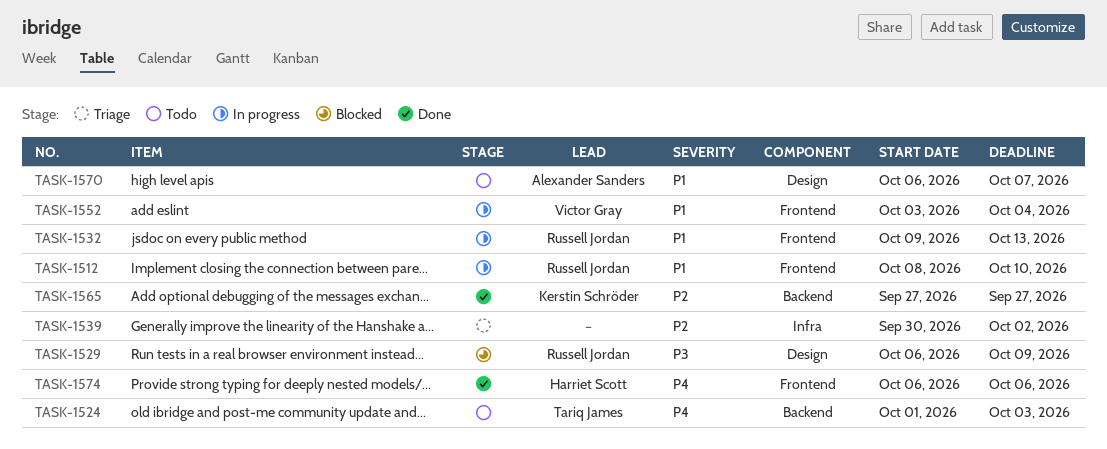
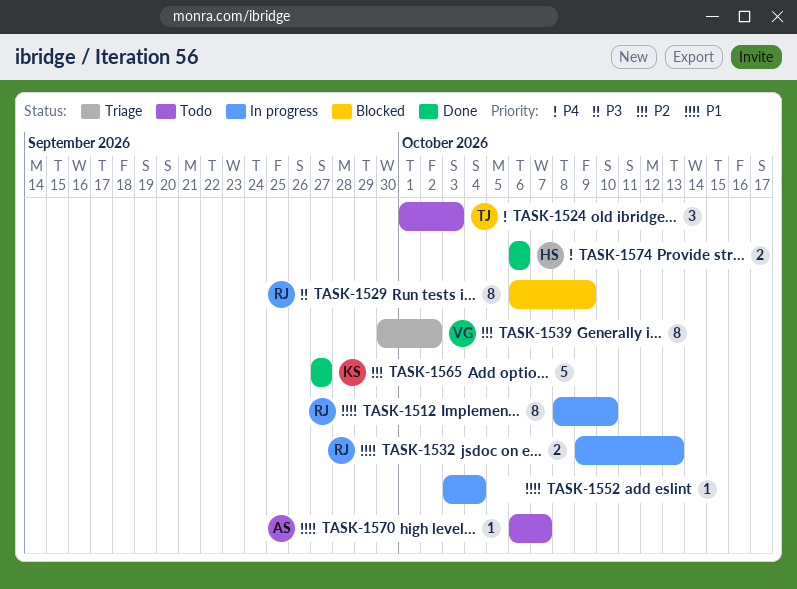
TASK-1539, owner: none -> Victor Gray
TASK-1552, owner: Victor Gray -> none

